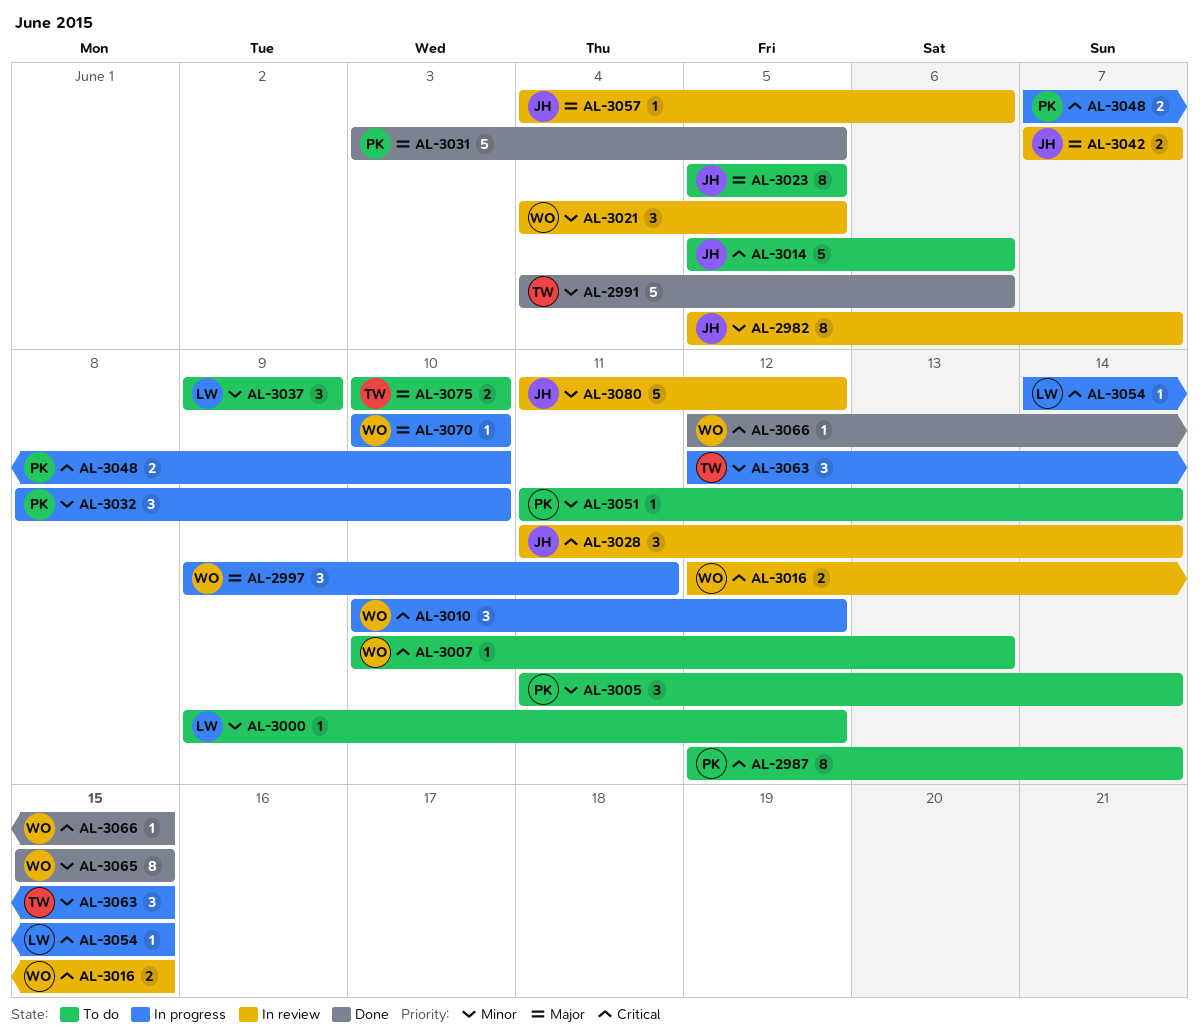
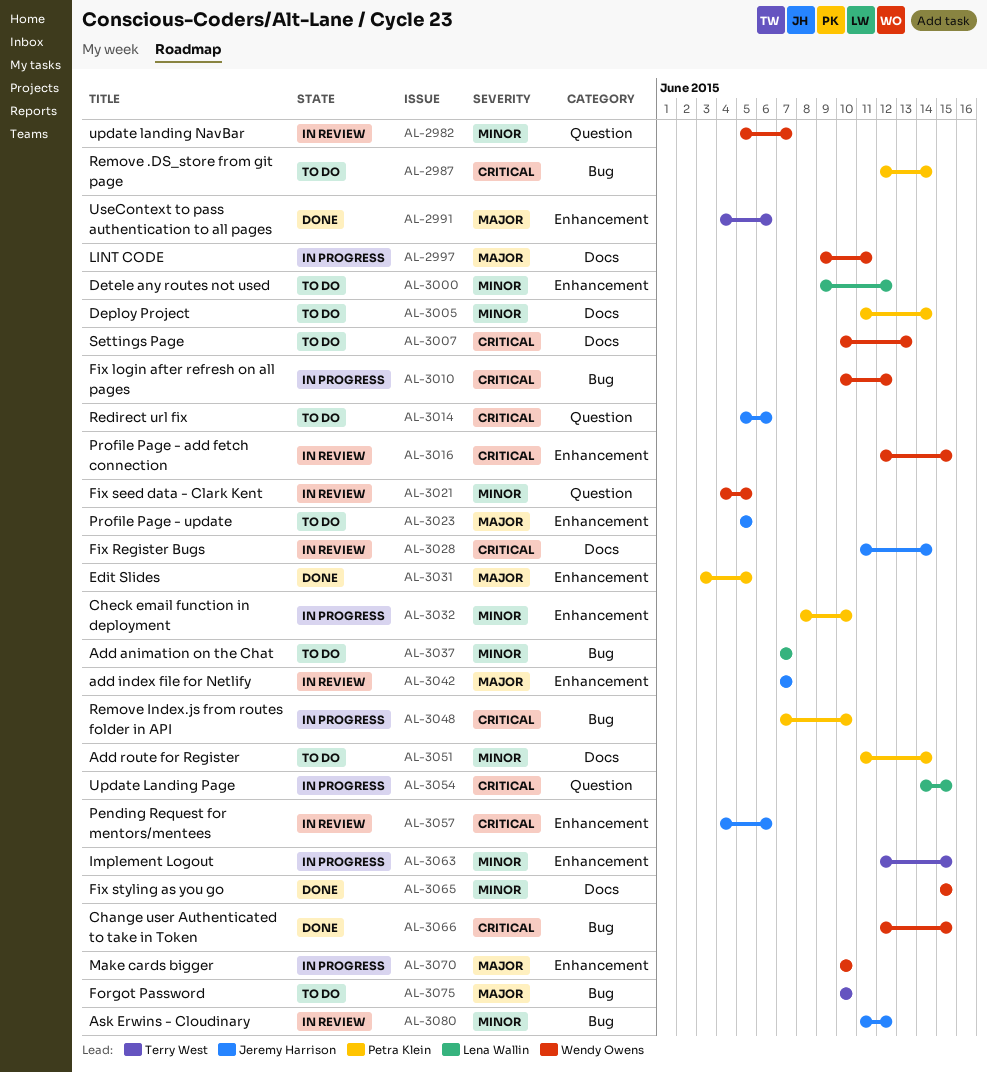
AL-2982, owner: Jeremy Harrison -> Wendy Owens
AL-2991, priority: Minor -> Major
AL-3037, start: Jun 9 -> Jun 7
AL-3037, due: Jun 9 -> Jun 7
AL-3057, priority: Major -> Critical

